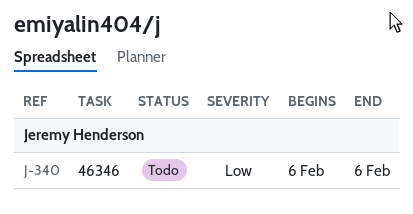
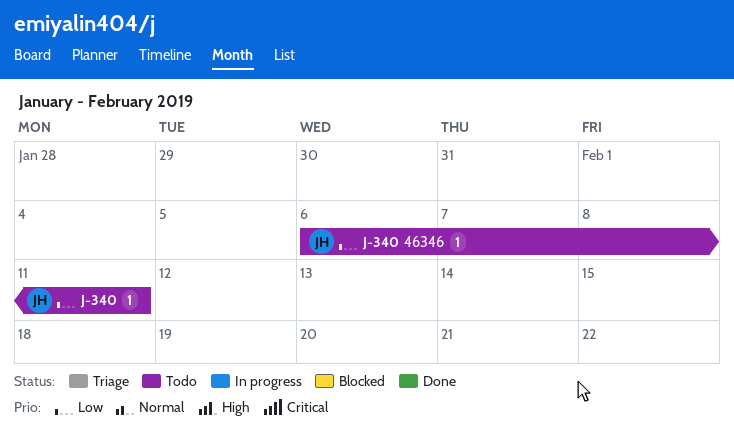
J-340, due: Feb 6 -> Feb 11

